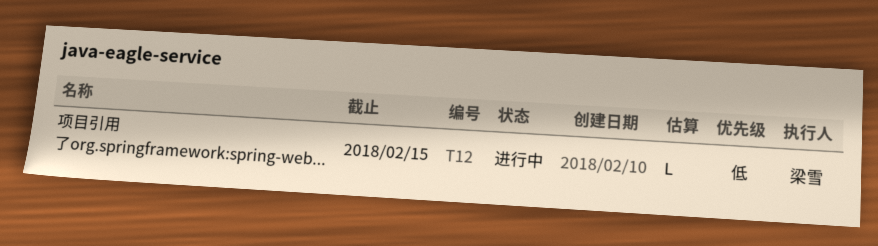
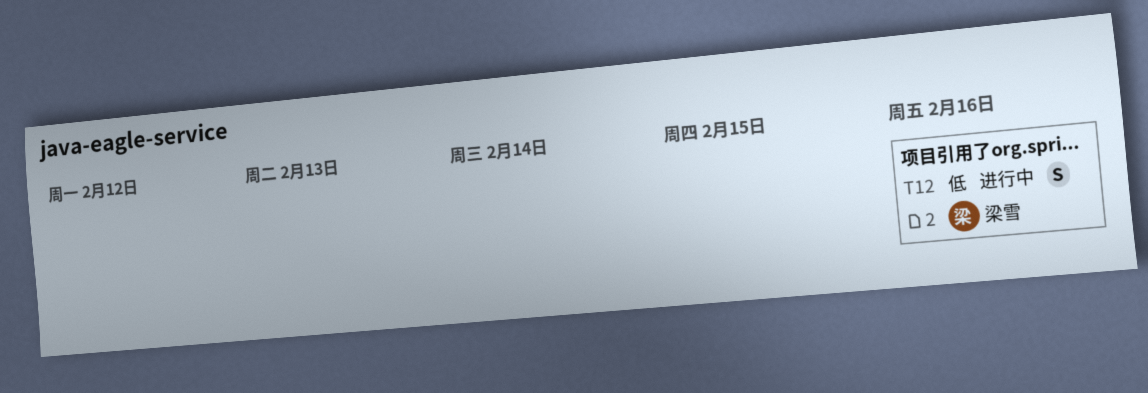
T12, estimate: L -> S
T12, due: Feb 15 -> Feb 16

